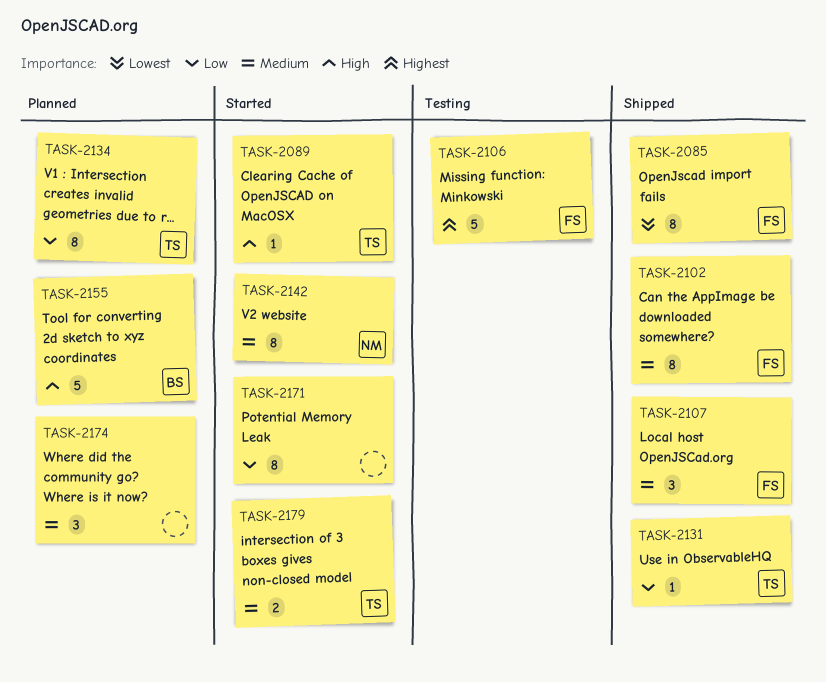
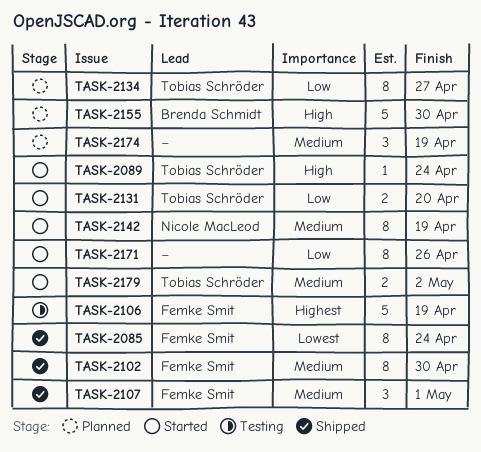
TASK-2131, status: Shipped -> Started
TASK-2131, estimate: 1 -> 2

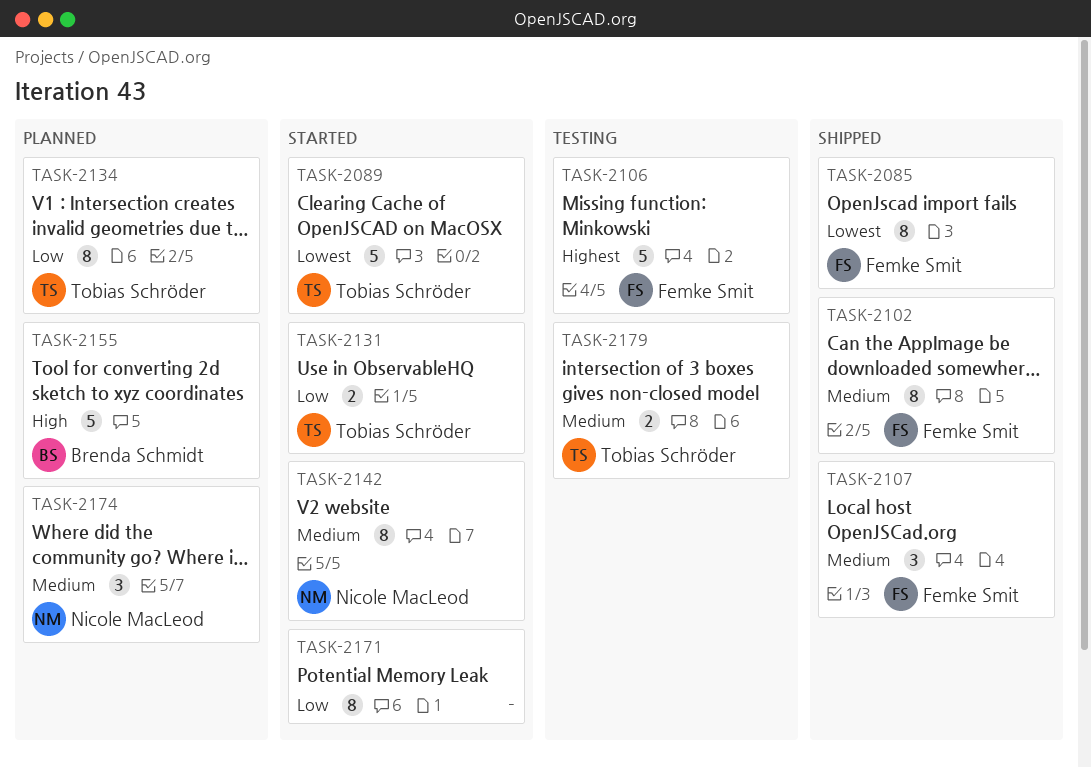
TASK-2089, priority: High -> Lowest
TASK-2089, estimate: 1 -> 5
TASK-2174, owner: none -> Nicole MacLeod
TASK-2179, status: Started -> Testing

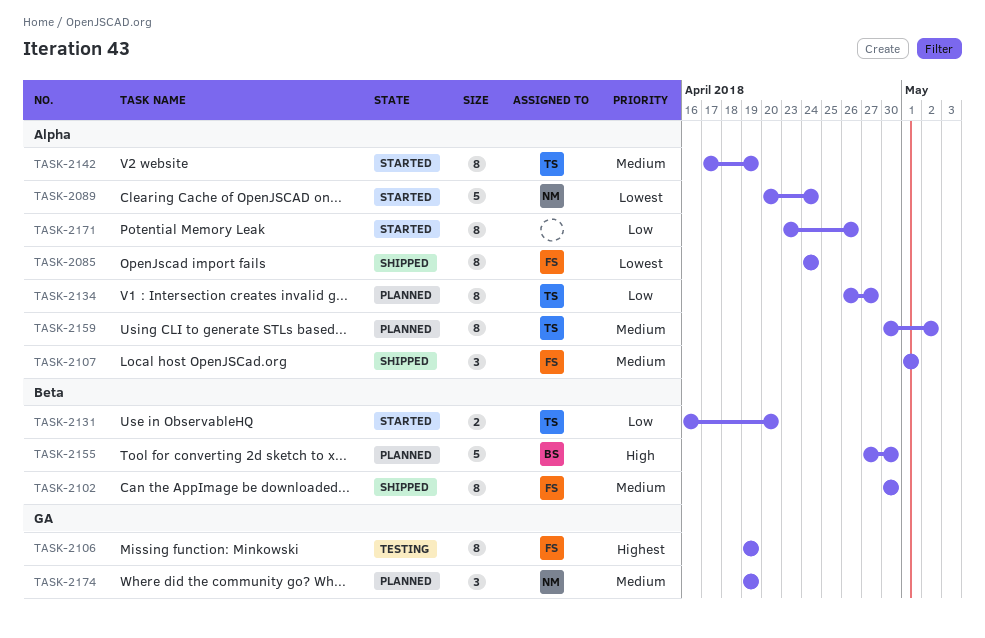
TASK-2089, owner: Tobias Schröder -> Nicole MacLeod
TASK-2106, estimate: 5 -> 8
TASK-2142, owner: Nicole MacLeod -> Tobias Schröder
TASK-2159: none -> present
TASK-2179: present -> none

